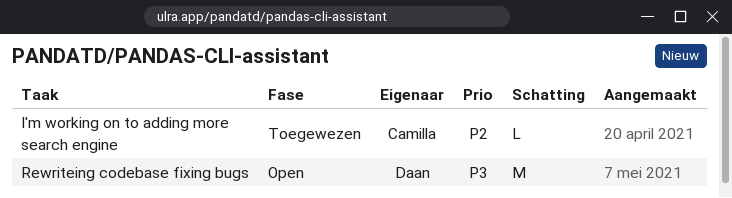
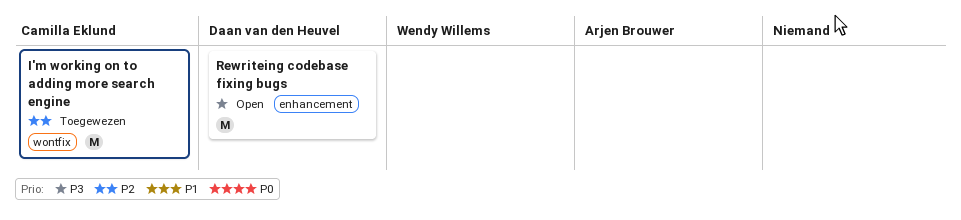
I'm working on to adding more search engine, estimate: L -> M

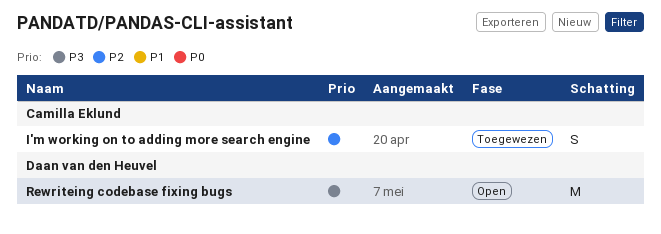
I'm working on to adding more search engine, estimate: M -> S

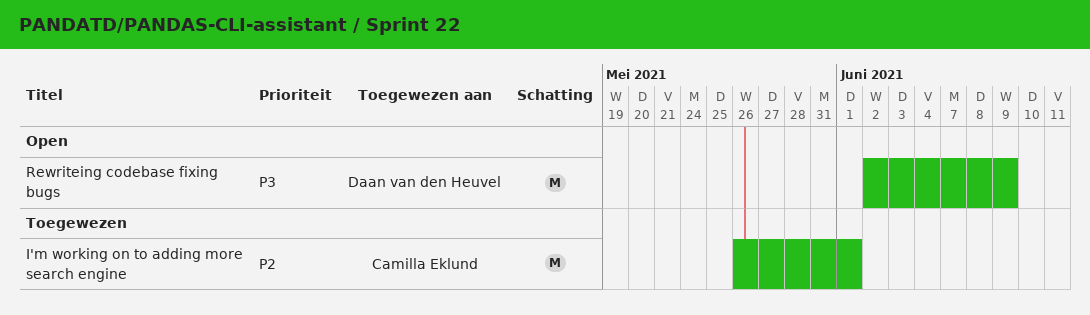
I'm working on to adding more search engine, estimate: S -> M

